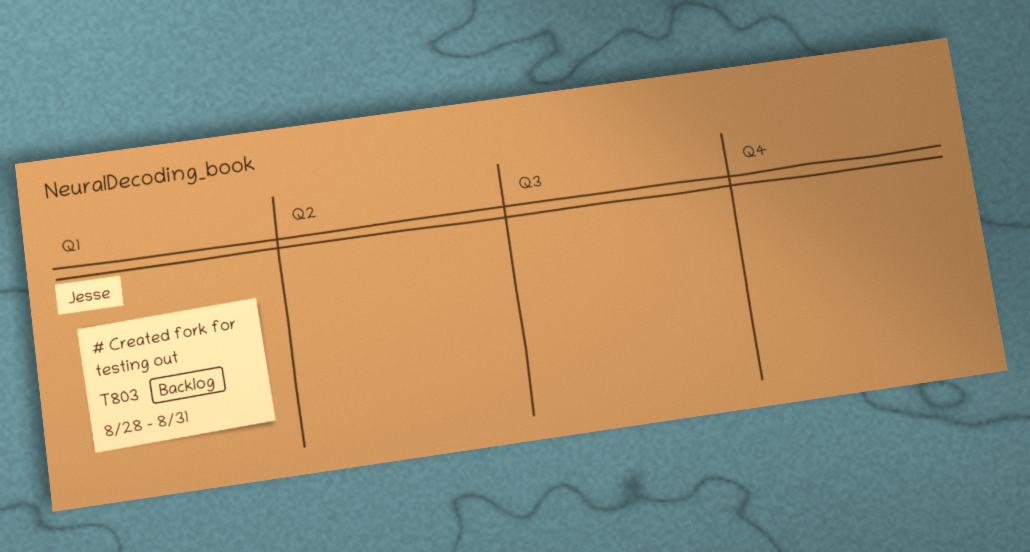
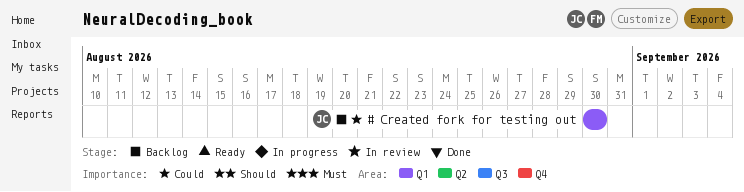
# Created fork for testing out, start: Aug 28 -> Aug 30
# Created fork for testing out, due: Aug 31 -> Aug 30

